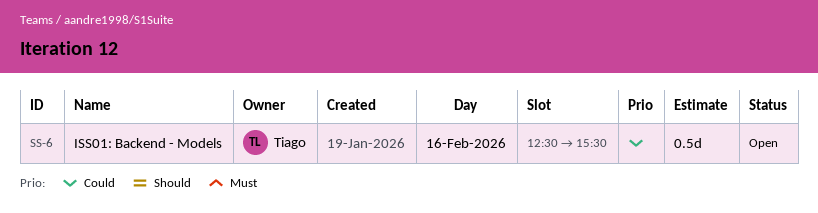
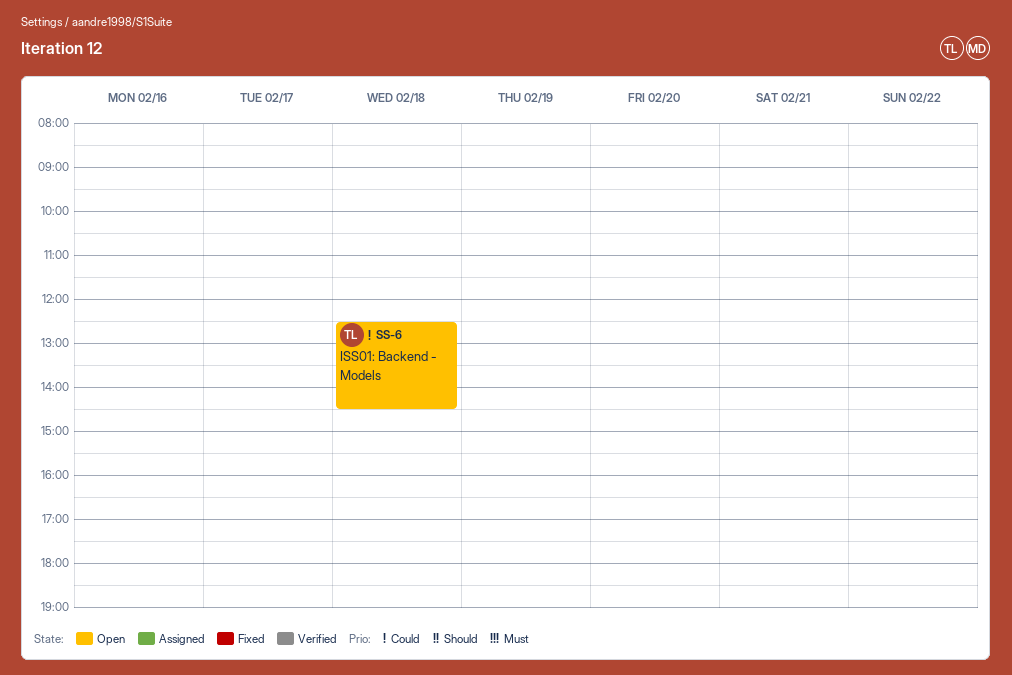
SS-6, day: Feb 16 -> Feb 18
SS-6, ends: 15:30 -> 14:30

